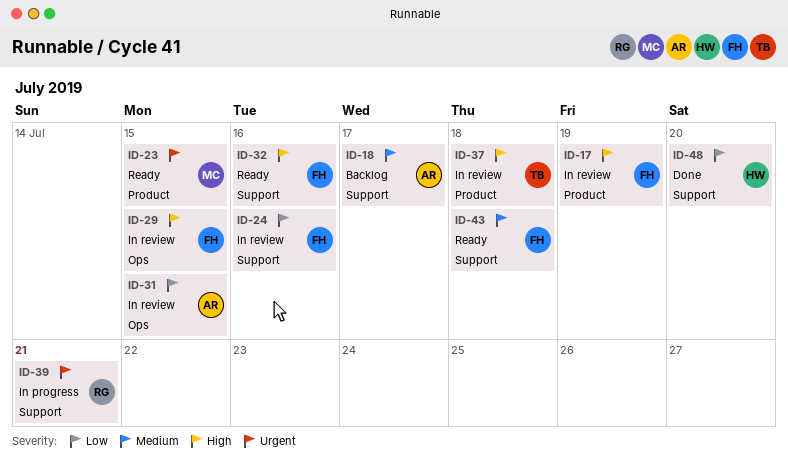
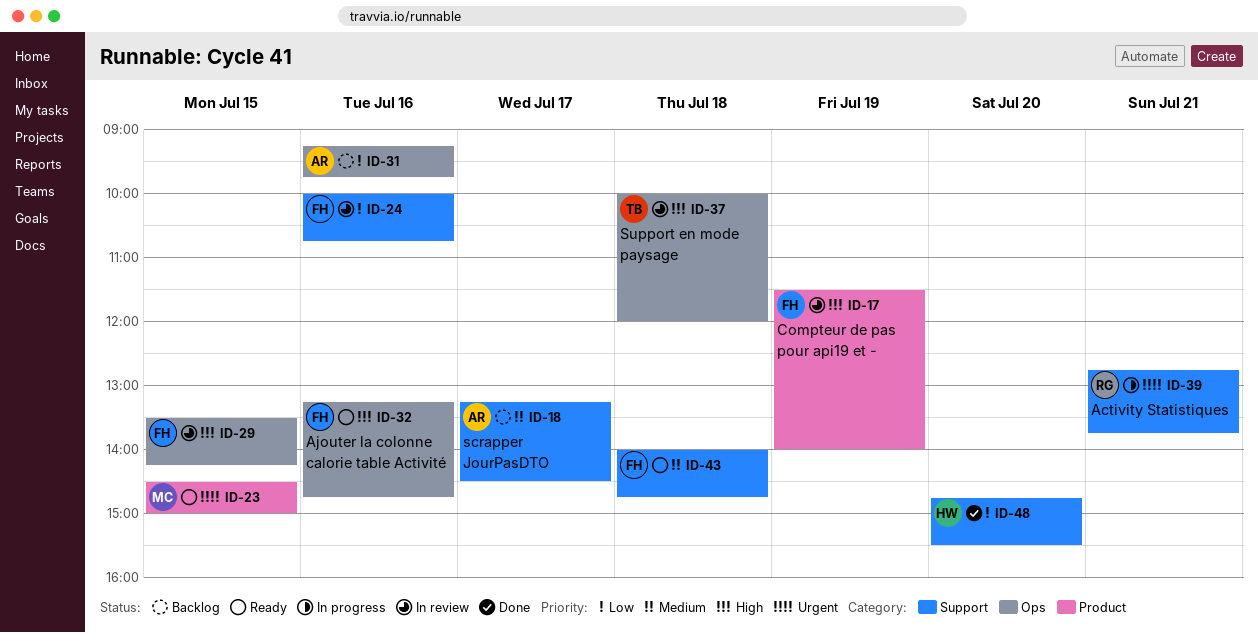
ID-31, status: In review -> Backlog
ID-31, day: Jul 15 -> Jul 16
ID-32, label: Support -> Ops
ID-37, label: Product -> Ops

